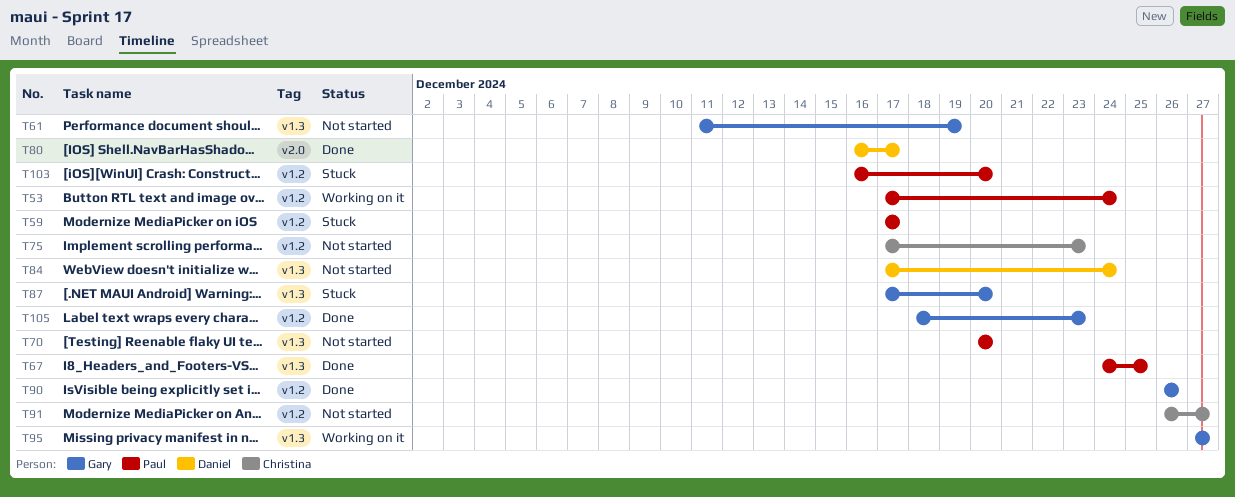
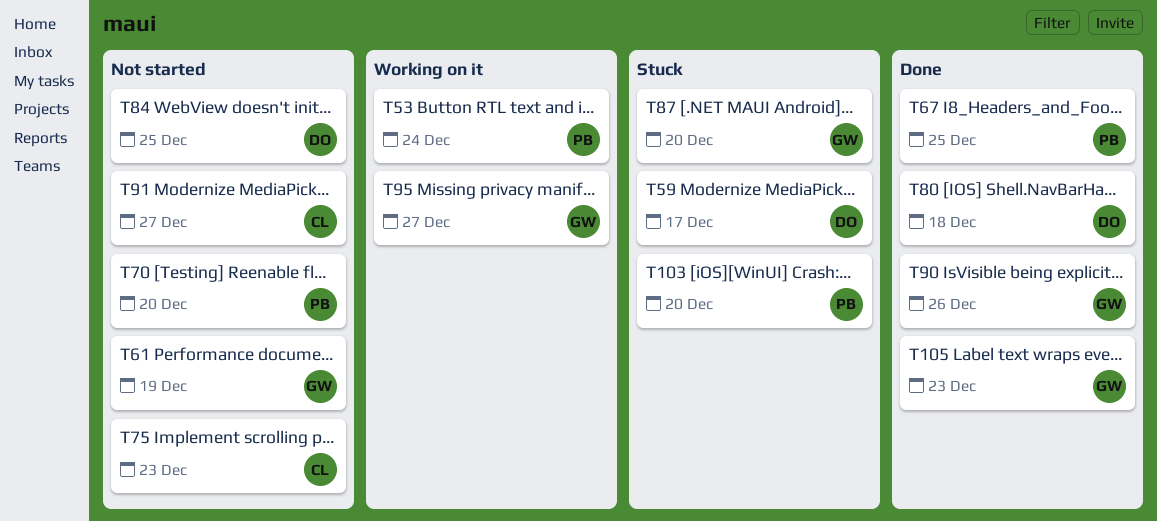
T59, owner: Paul -> Daniel
T80, due: Dec 17 -> Dec 18
T84, due: Dec 24 -> Dec 25

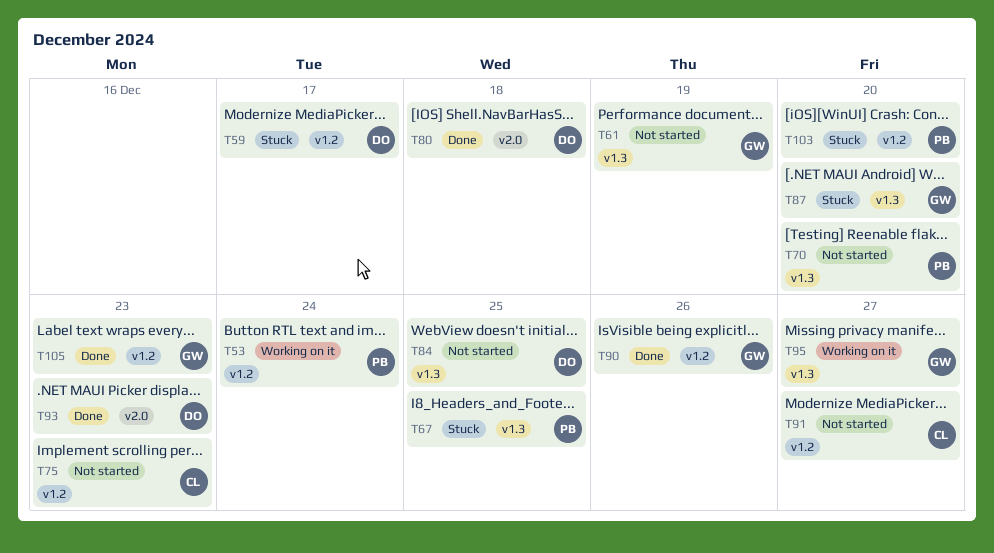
T67, status: Done -> Stuck
T93: none -> present

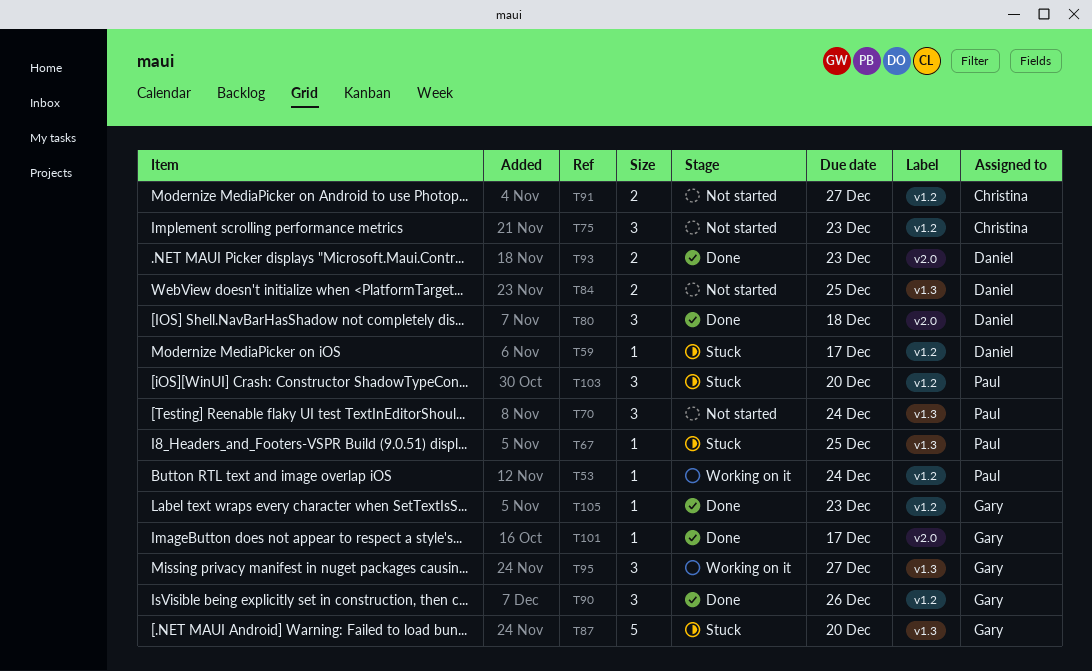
T61: present -> none
T70, due: Dec 20 -> Dec 24
T101: none -> present

